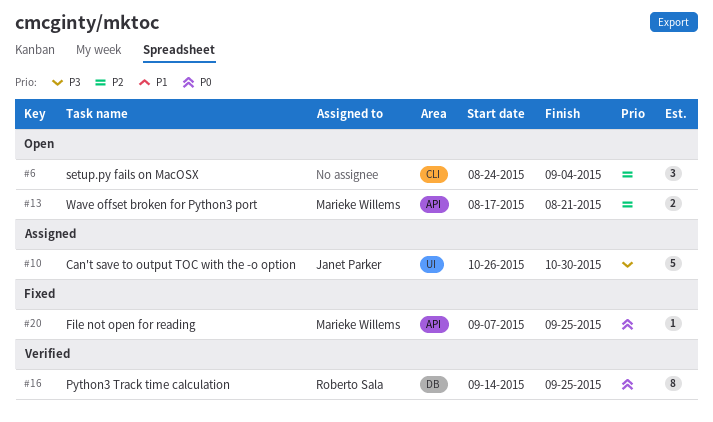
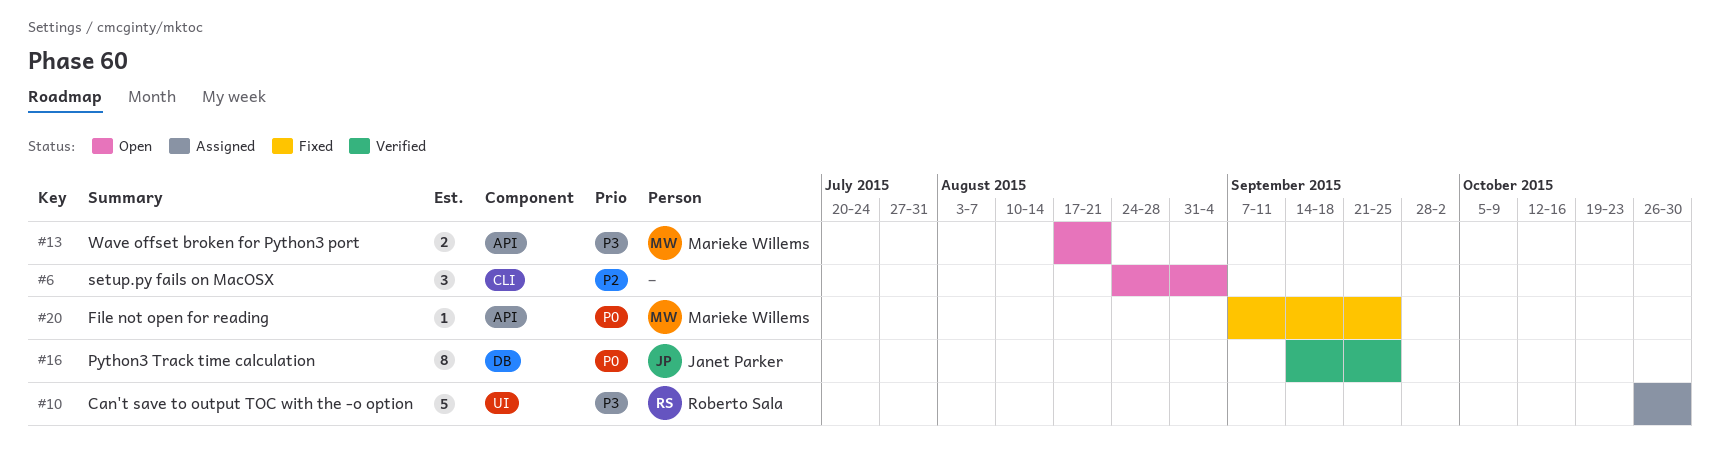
#10, owner: Janet Parker -> Roberto Sala
#13, priority: P2 -> P3
#16, owner: Roberto Sala -> Janet Parker

